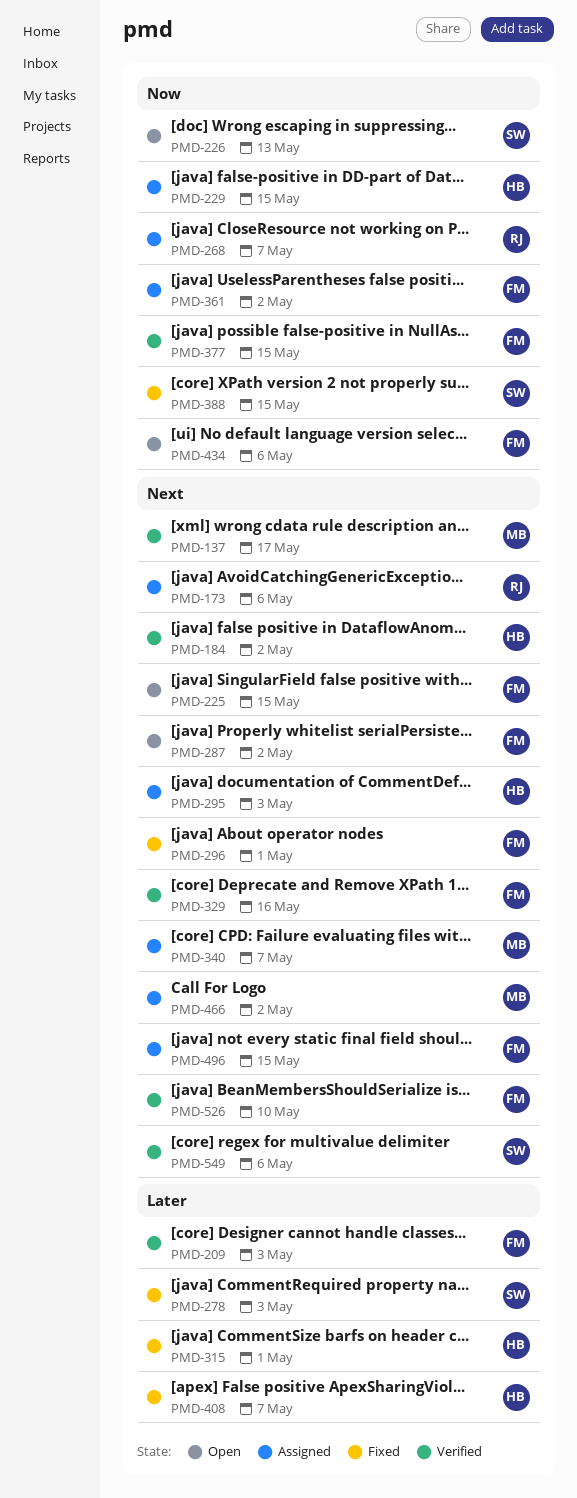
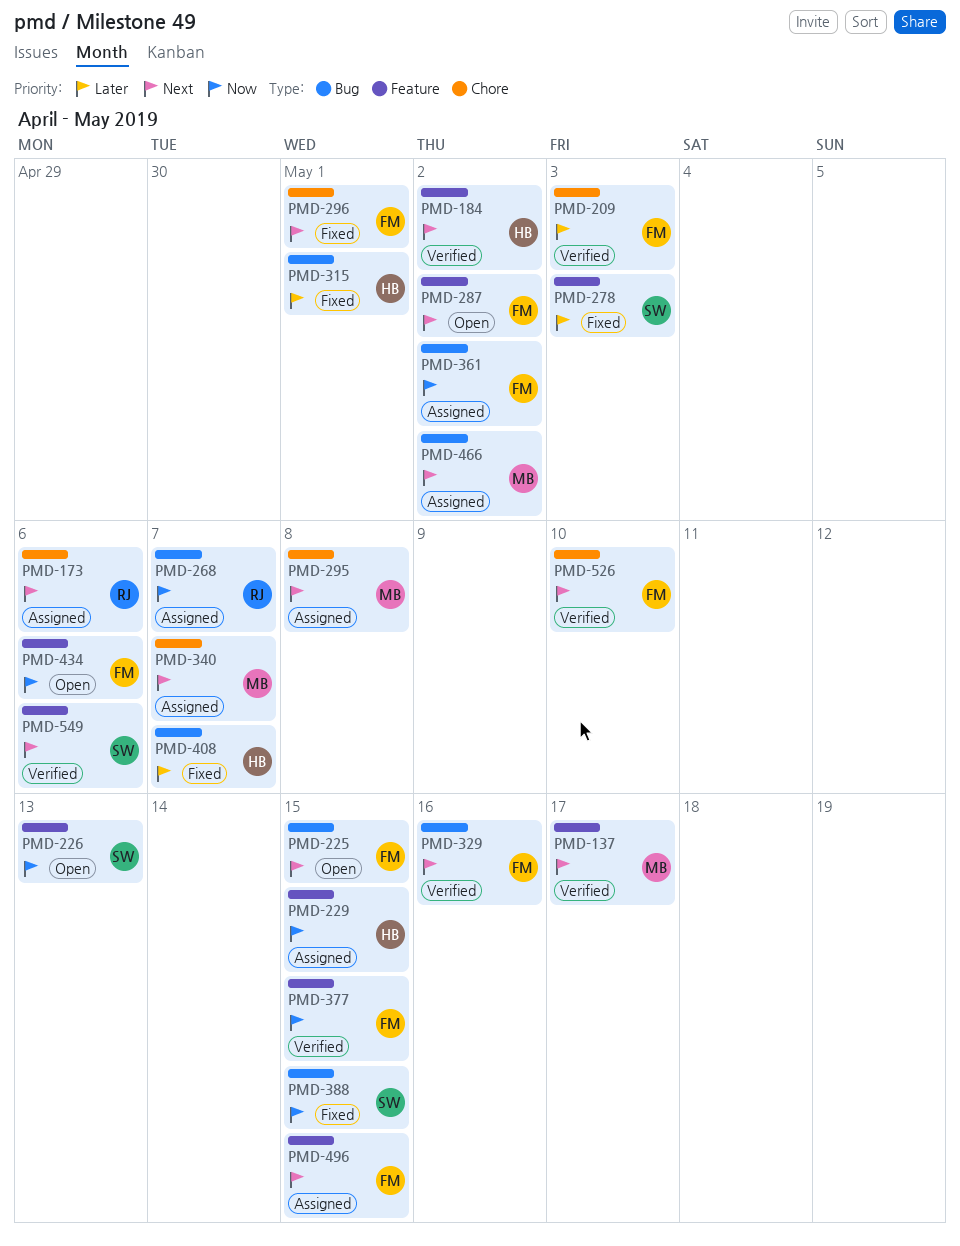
PMD-295, owner: HB -> MB
PMD-295, due: May 3 -> May 8

